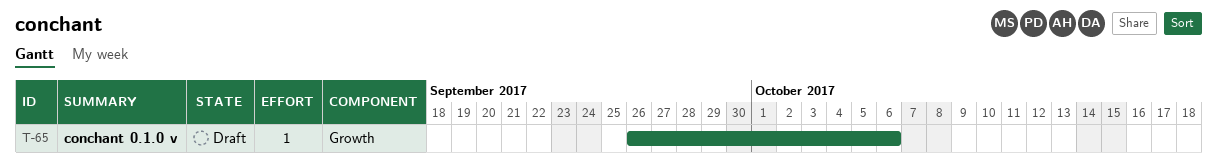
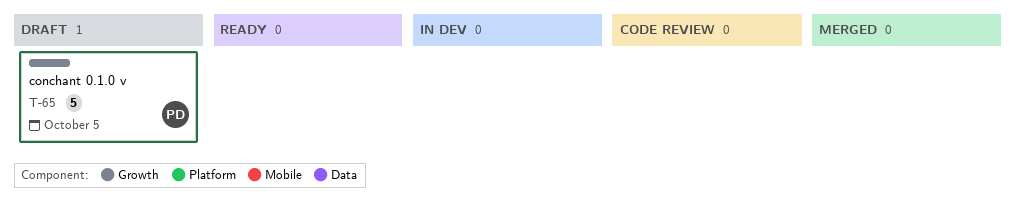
T-65, estimate: 1 -> 5
T-65, due: Oct 6 -> Oct 5

